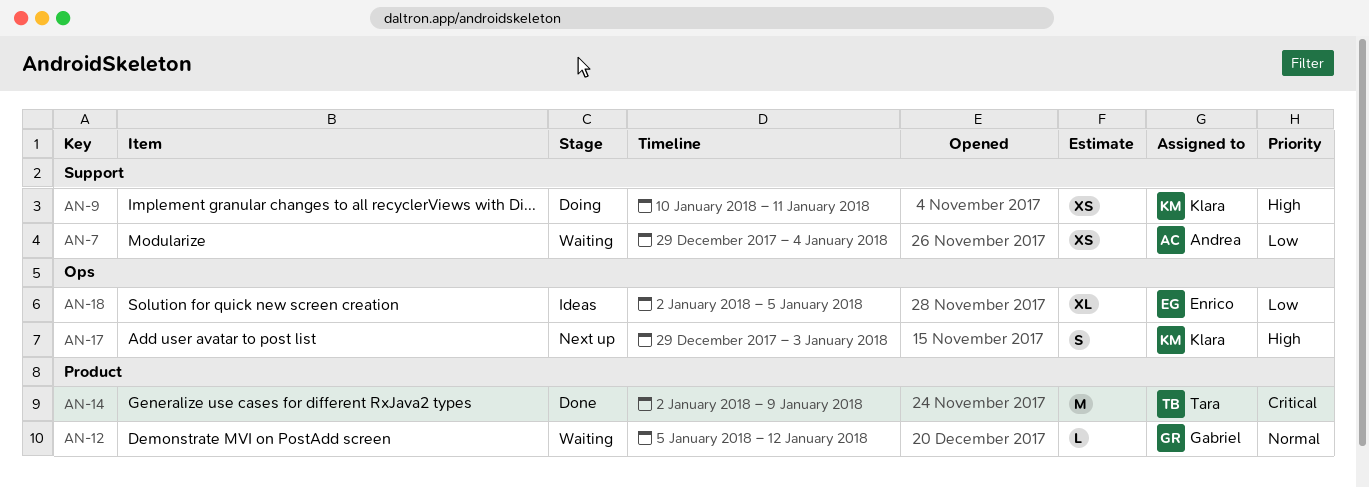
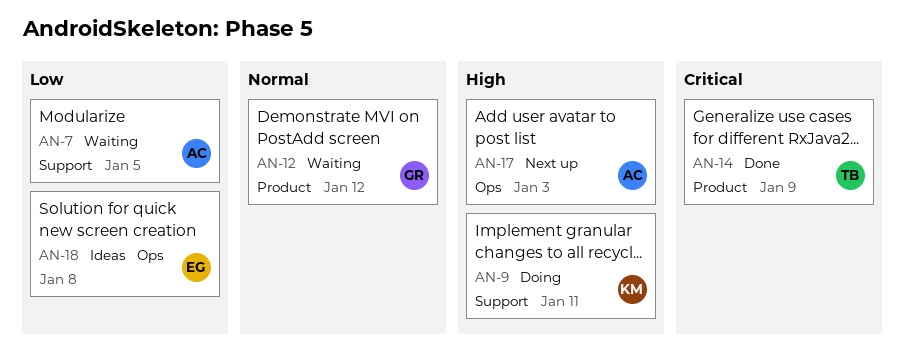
AN-7, due: Jan 4 -> Jan 5
AN-17, owner: Klara -> Andrea
AN-18, due: Jan 5 -> Jan 8

